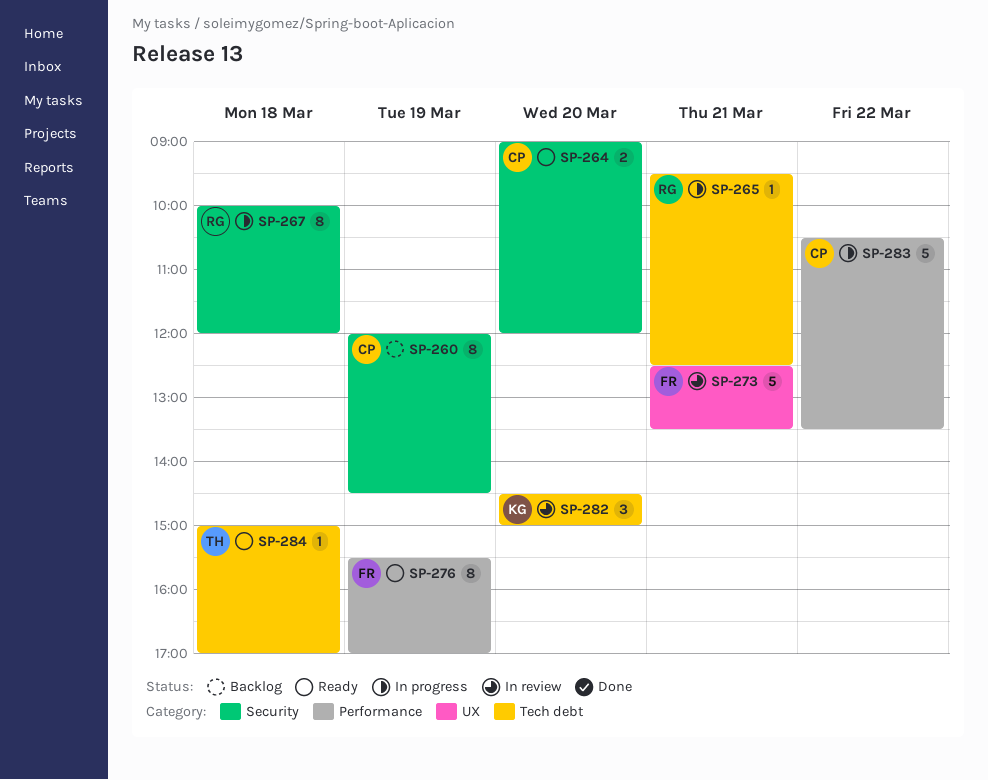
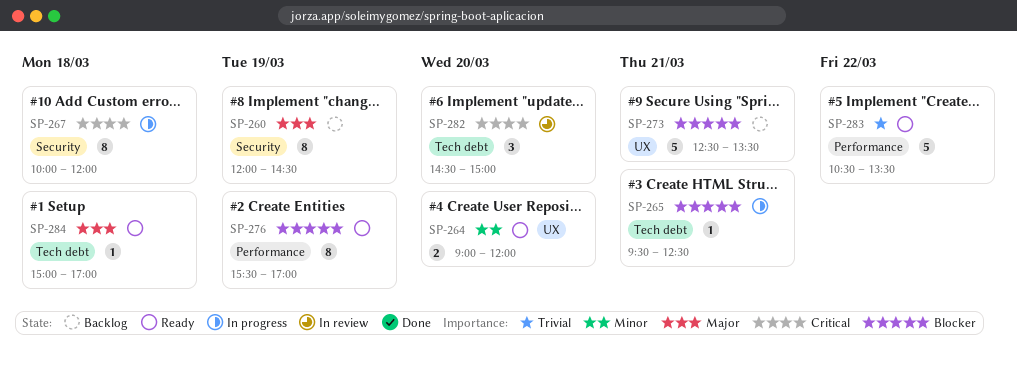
SP-264, label: Security -> UX
SP-273, status: In review -> Backlog
SP-283, status: In progress -> Ready

